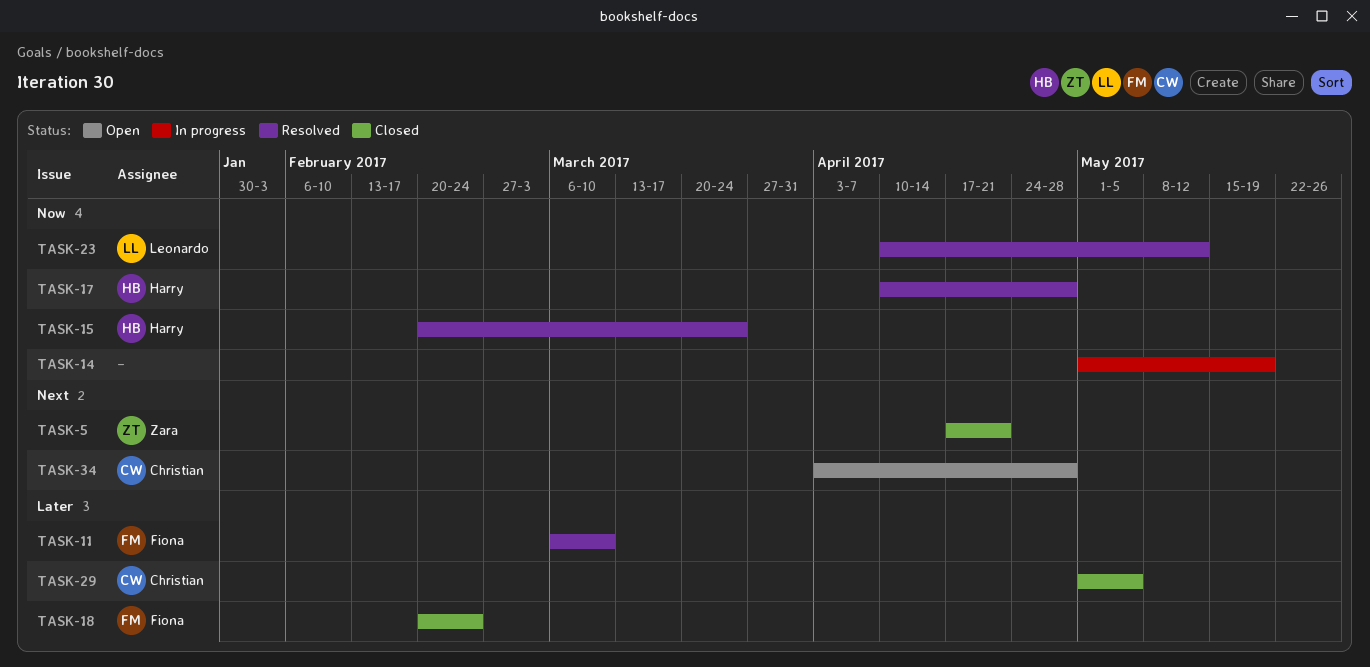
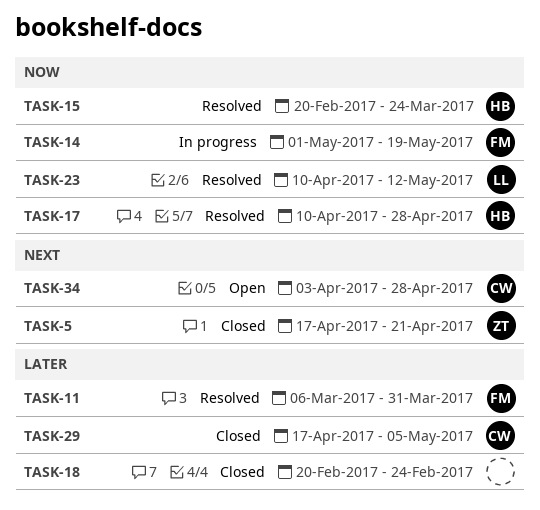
TASK-11, due: Mar 10 -> Mar 31
TASK-14, owner: none -> Fiona
TASK-18, owner: Fiona -> none
TASK-29, start: May 1 -> Apr 17

